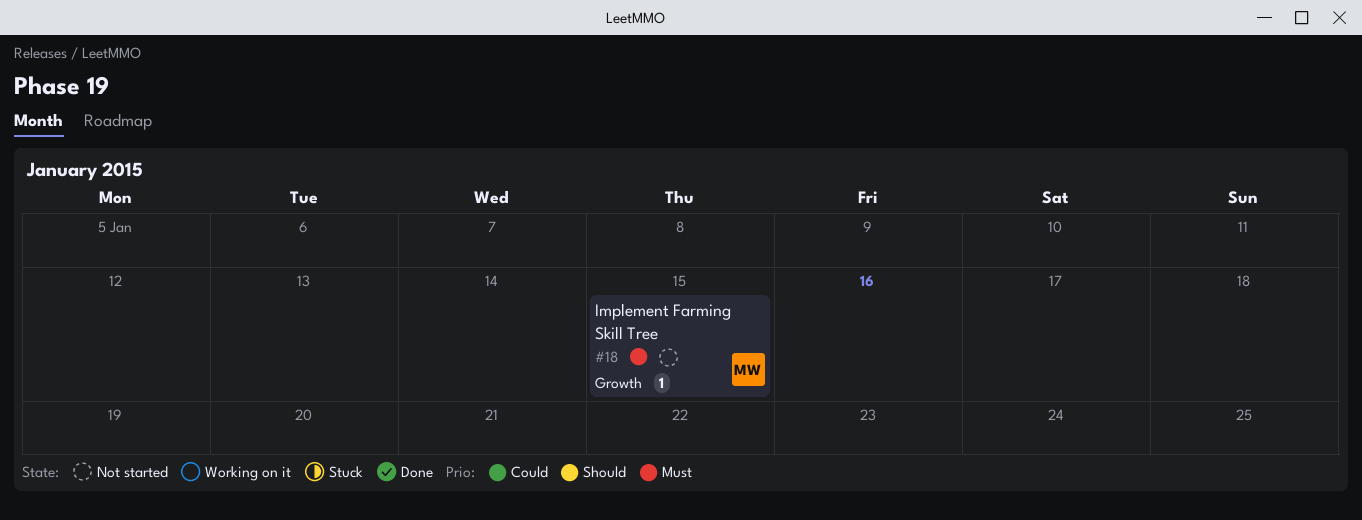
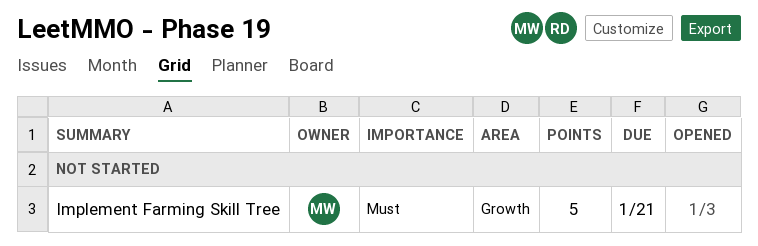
Implement Farming Skill Tree, estimate: 1 -> 5
Implement Farming Skill Tree, due: Jan 15 -> Jan 21

